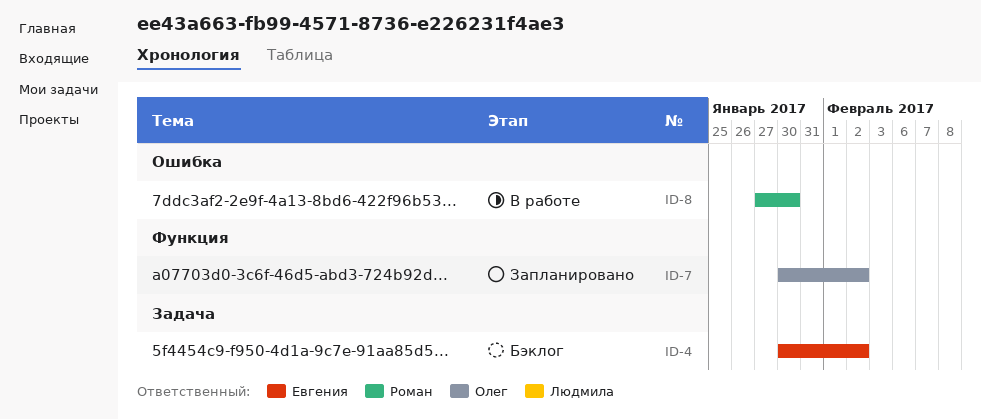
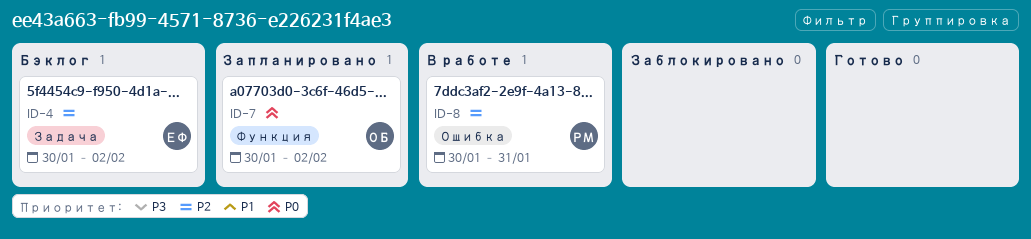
ID-8, start: Jan 27 -> Jan 30
ID-8, due: Jan 30 -> Jan 31

